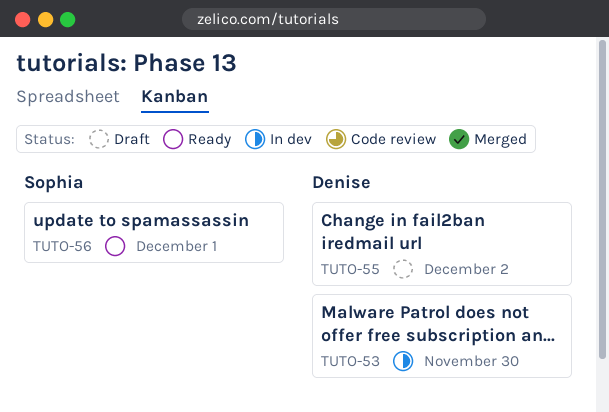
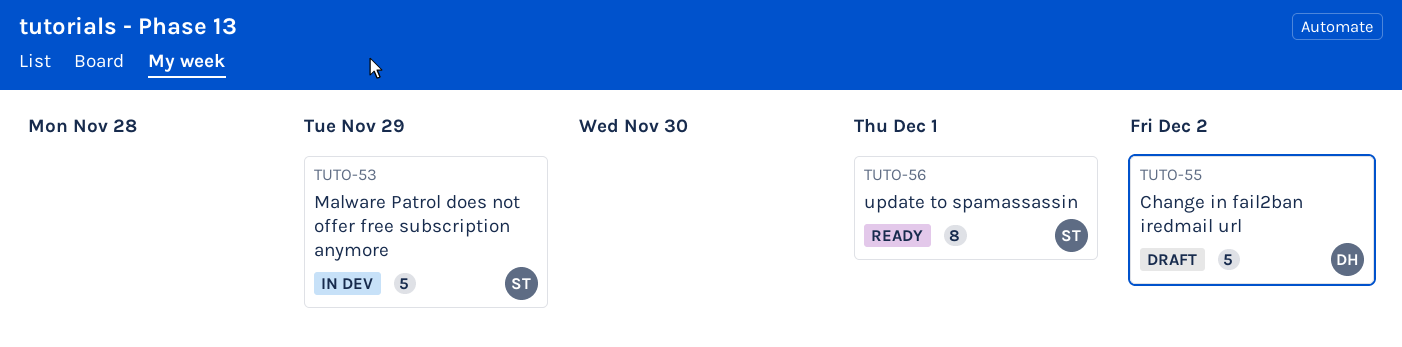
TUTO-53, owner: Denise -> Sophia
TUTO-53, due: Nov 30 -> Nov 29

